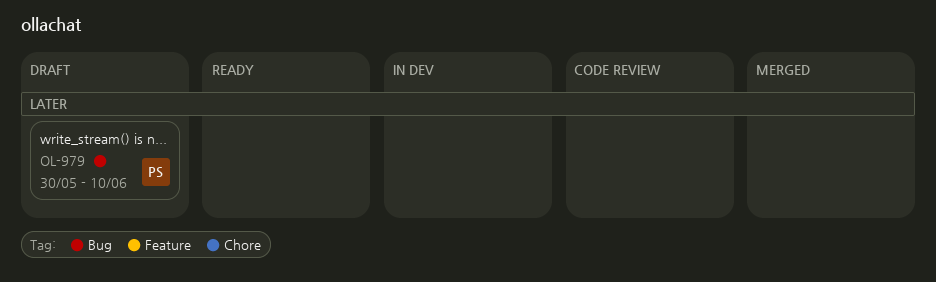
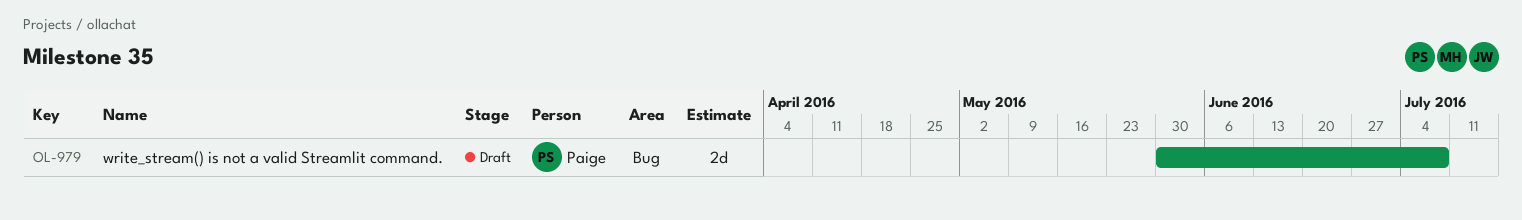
OL-979, due: Jun 10 -> Jul 8

